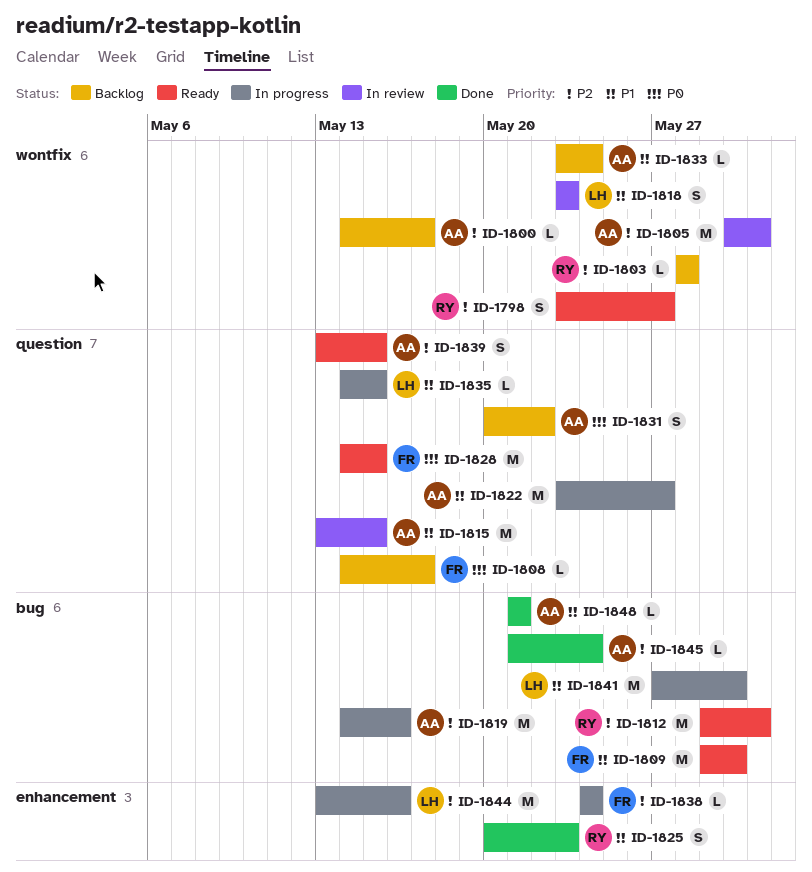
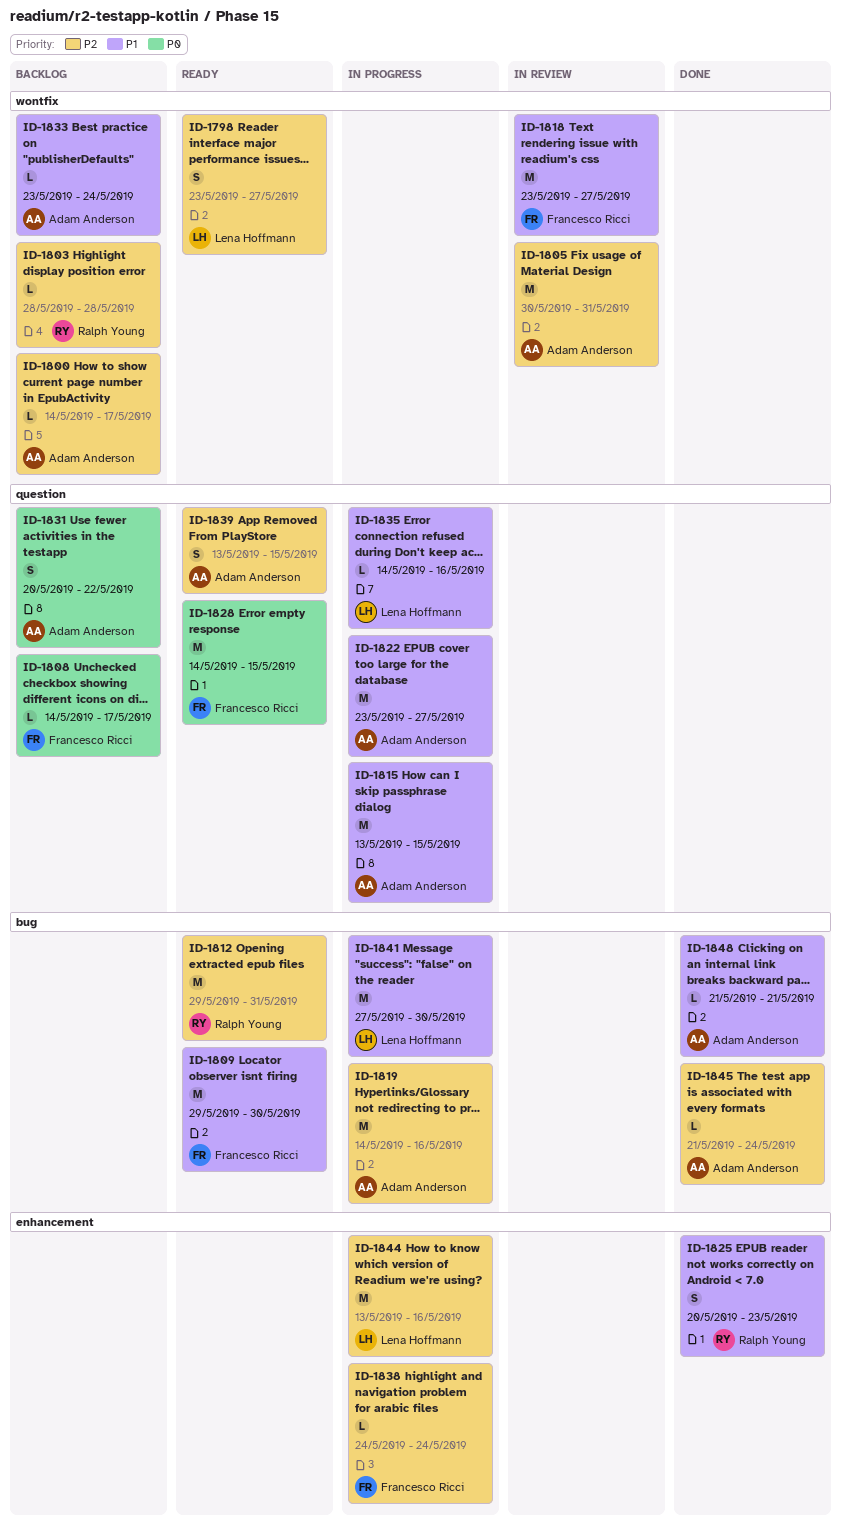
ID-1798, owner: Ralph Young -> Lena Hoffmann
ID-1815, status: In review -> In progress
ID-1818, owner: Lena Hoffmann -> Francesco Ricci
ID-1818, estimate: S -> M
ID-1818, due: May 23 -> May 27
ID-1835, due: May 15 -> May 16

